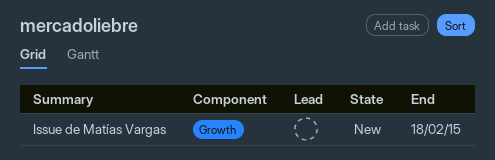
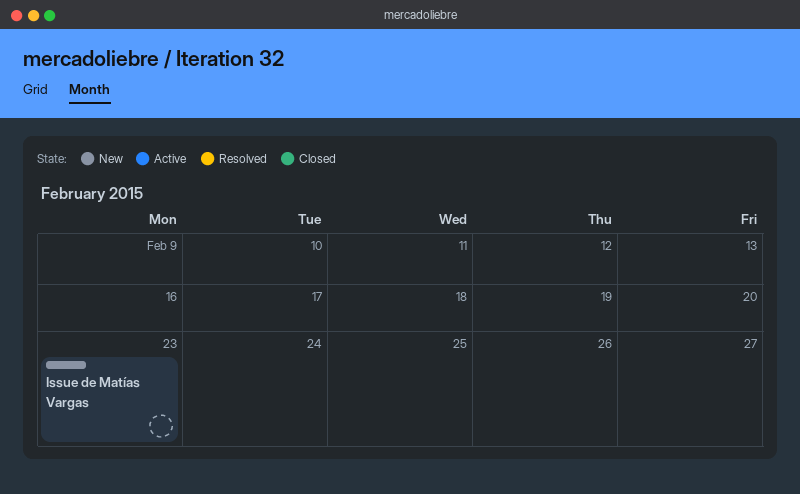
Issue de Matías Vargas, due: Feb 18 -> Feb 23

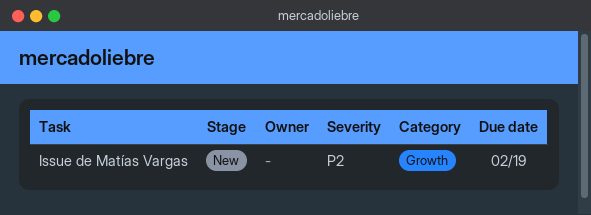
Issue de Matías Vargas, due: Feb 23 -> Feb 19

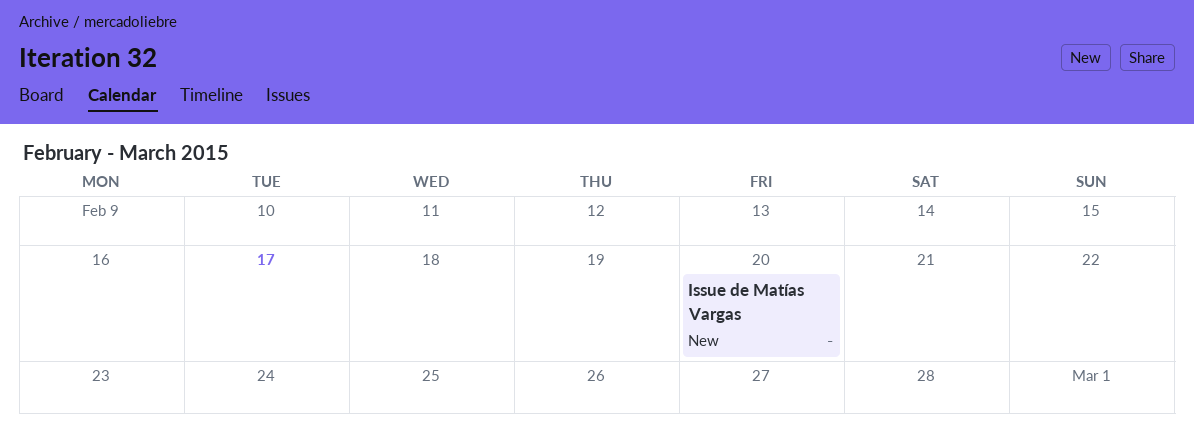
Issue de Matías Vargas, due: Feb 19 -> Feb 20

